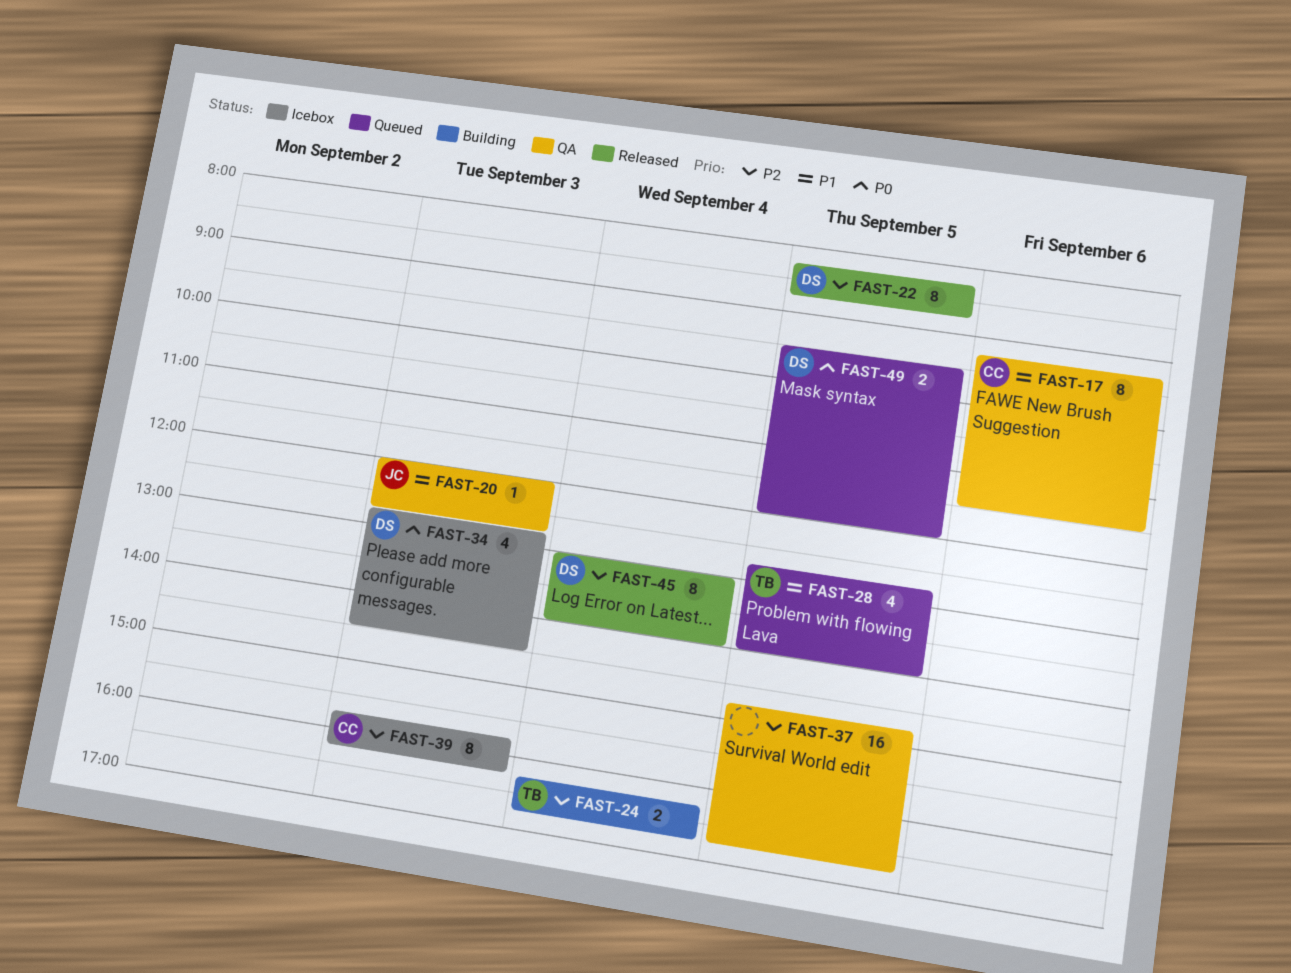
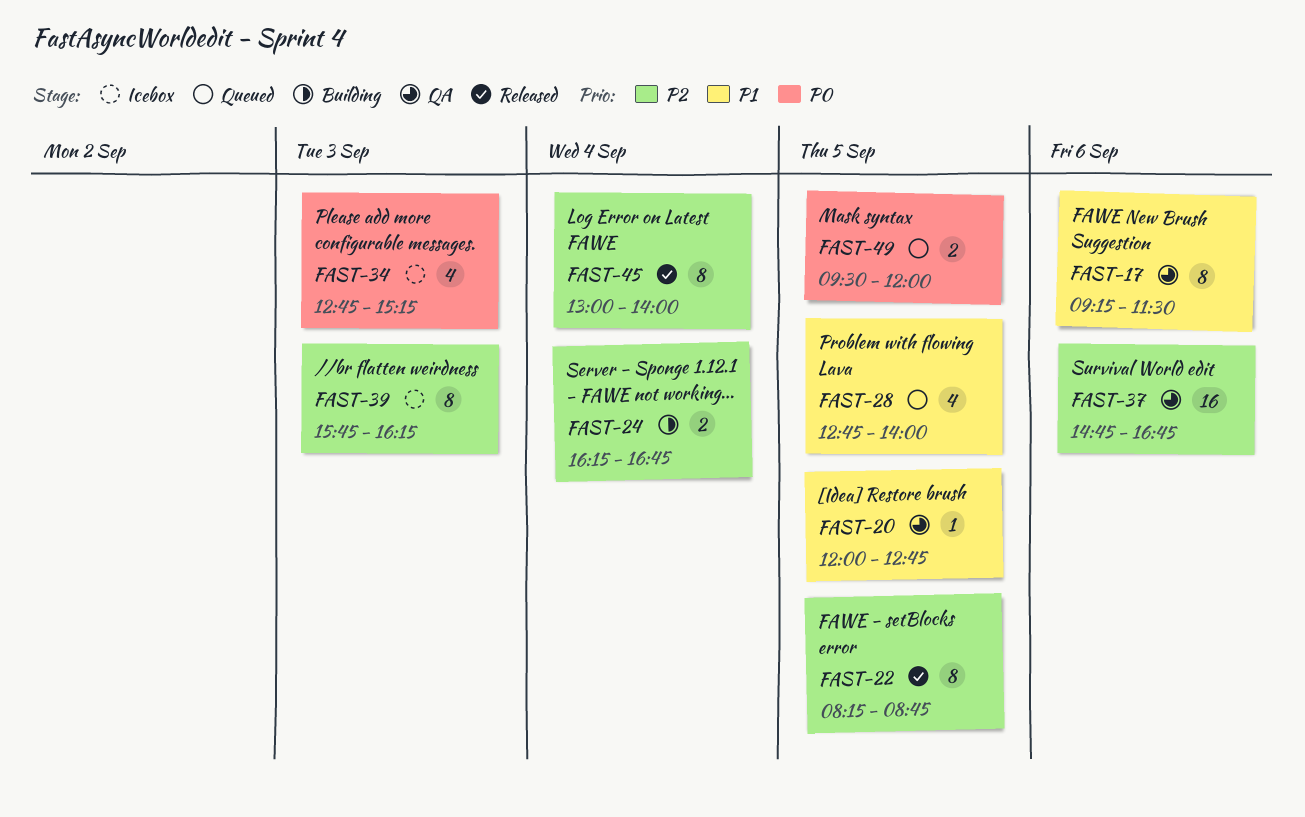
FAST-20, day: Sep 3 -> Sep 5
FAST-34, ends: 14:30 -> 15:15
FAST-37, day: Sep 5 -> Sep 6

